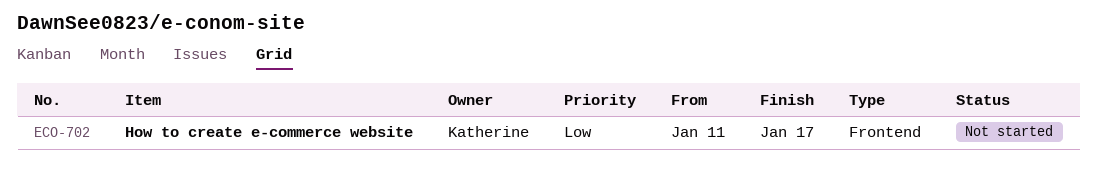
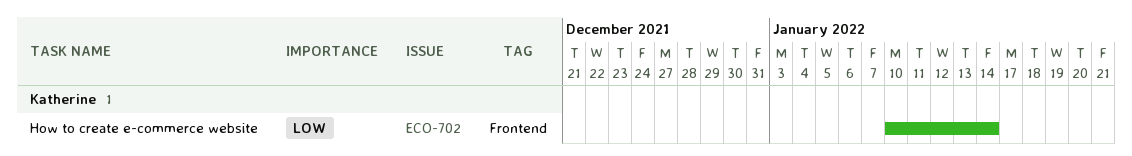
ECO-702, start: Jan 11 -> Jan 10
ECO-702, due: Jan 17 -> Jan 14

